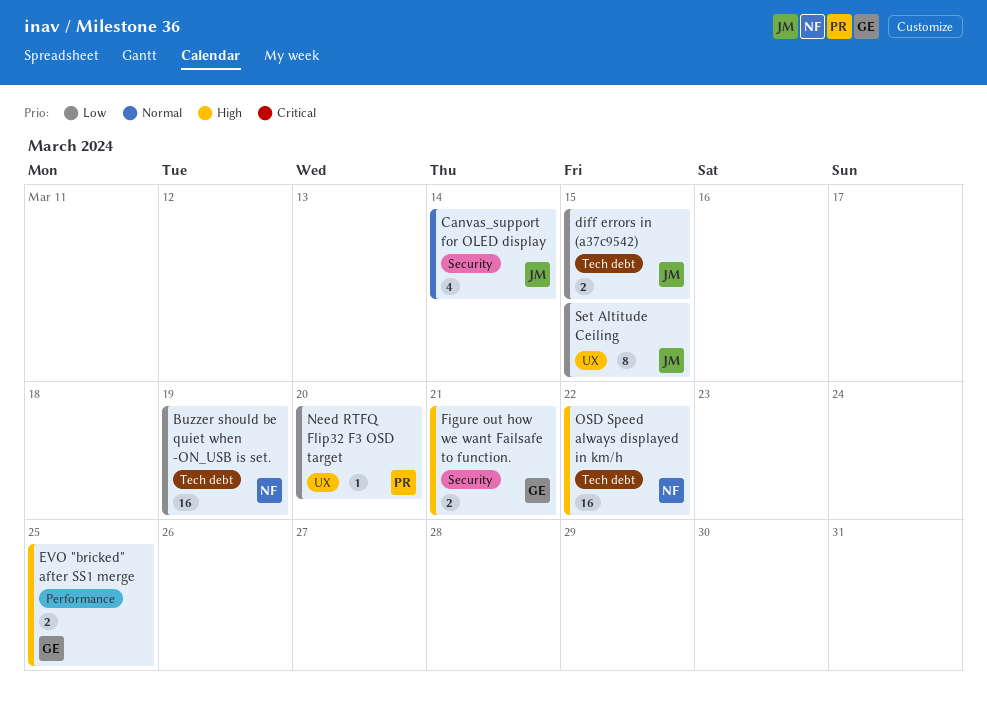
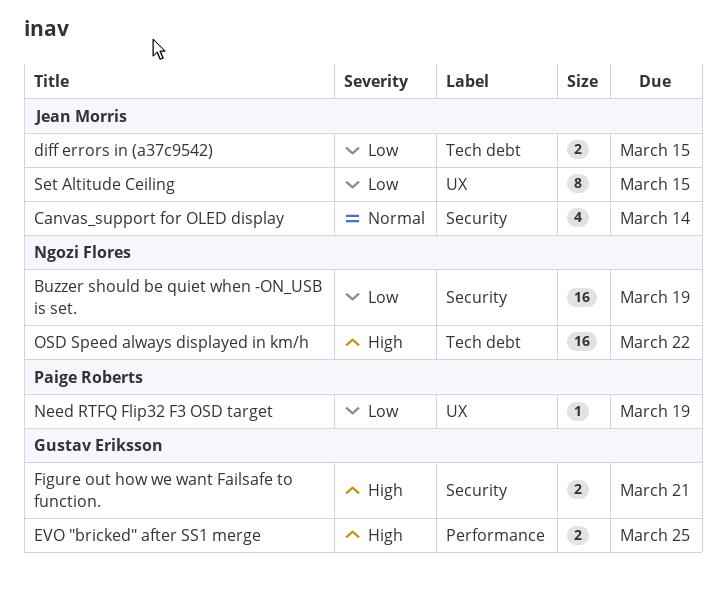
Buzzer should be quiet when -ON_USB is set., label: Tech debt -> Security
Need RTFQ Flip32 F3 OSD target, due: Mar 20 -> Mar 19

